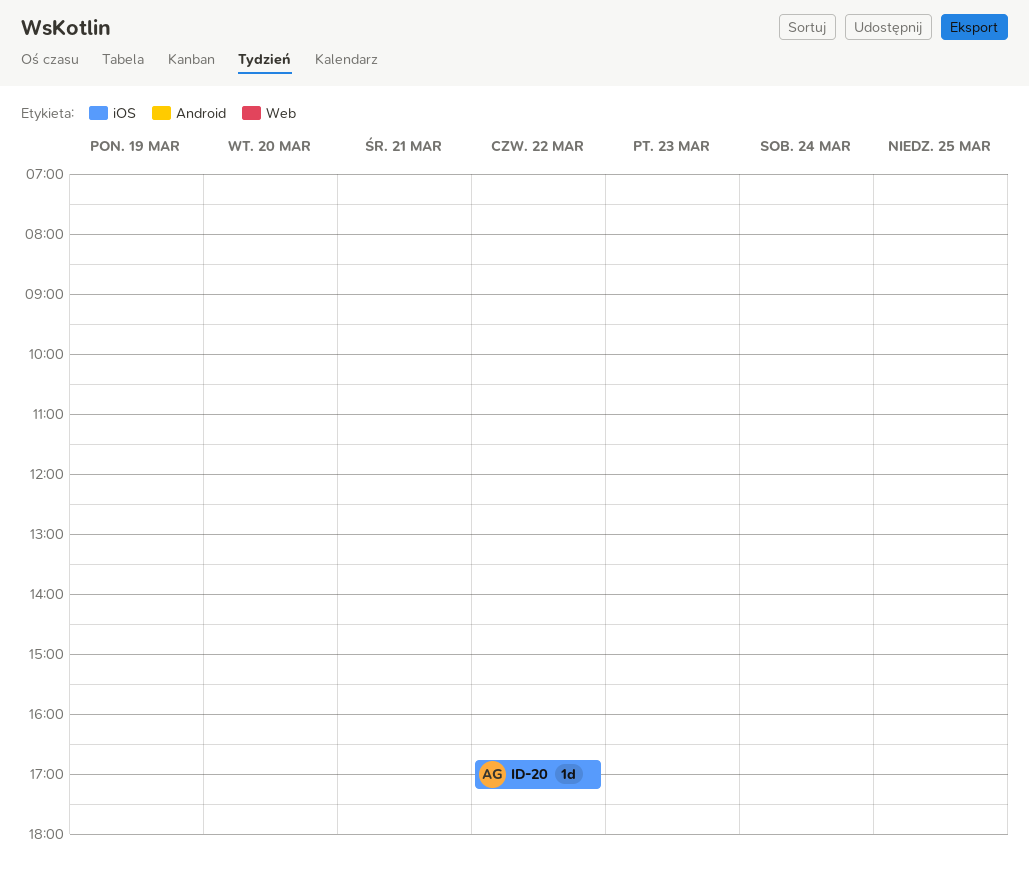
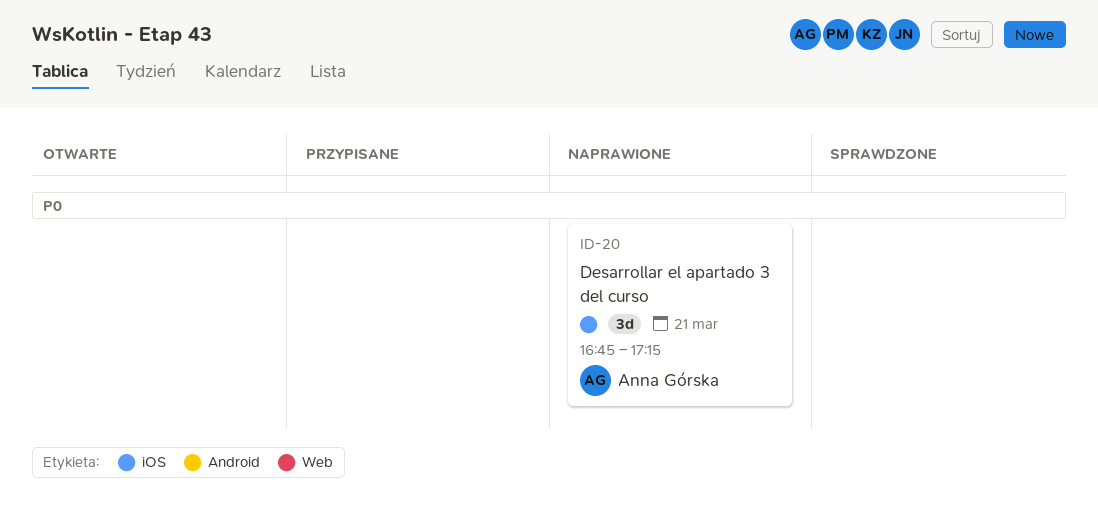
ID-20, estimate: 1d -> 3d
ID-20, day: Mar 22 -> Mar 21

